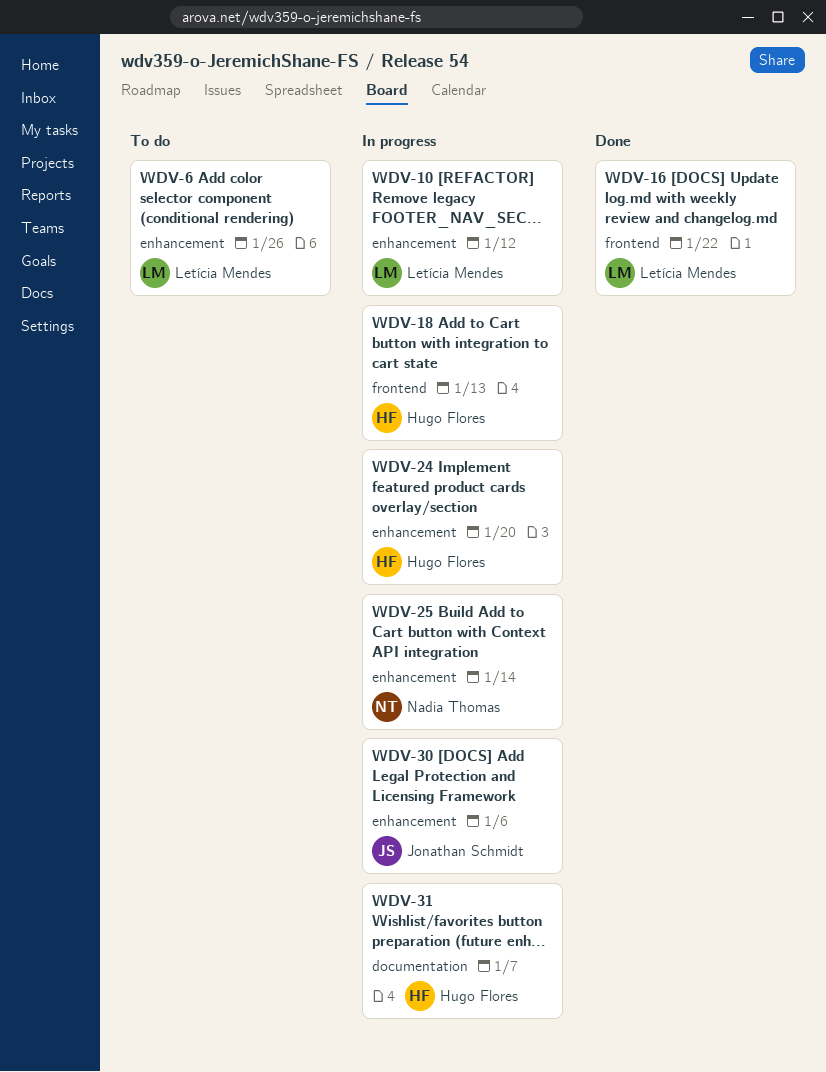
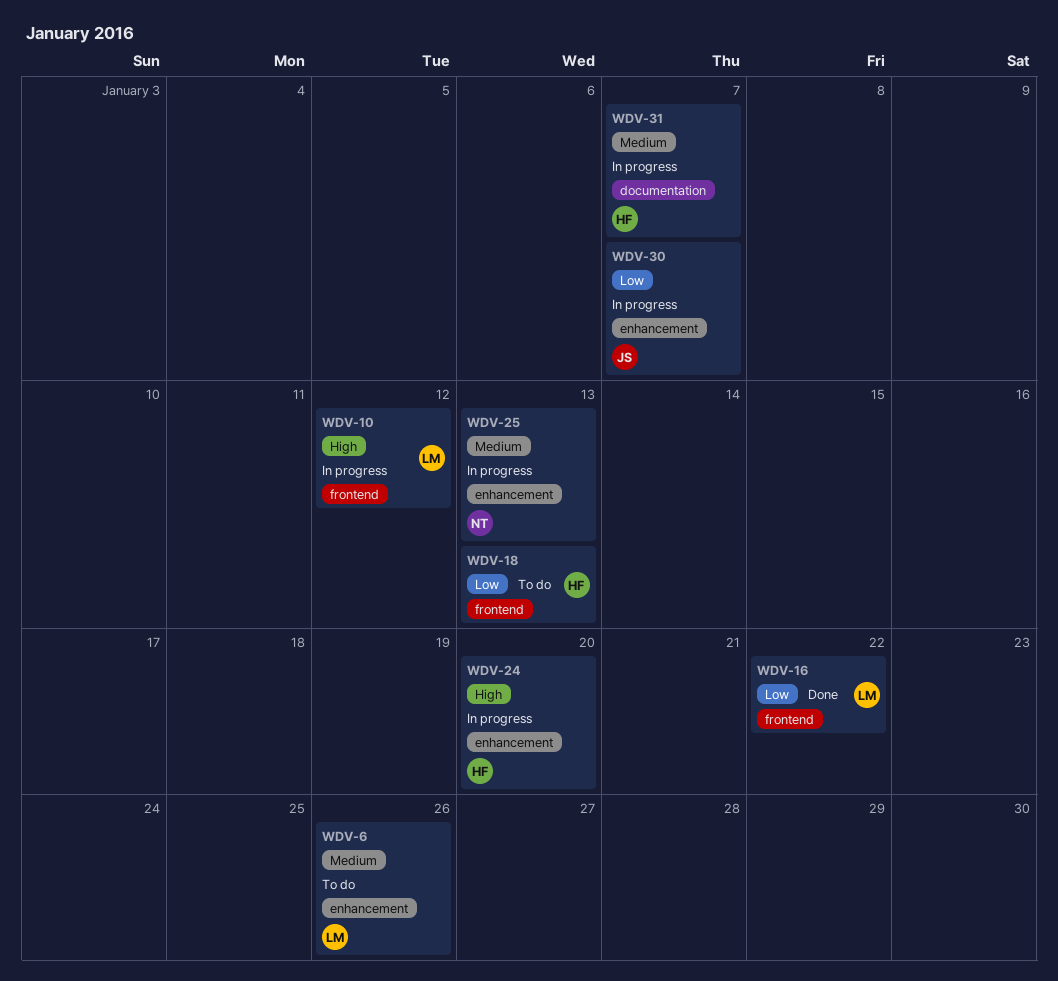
WDV-10, label: enhancement -> frontend
WDV-18, status: In progress -> To do
WDV-25, due: Jan 14 -> Jan 13
WDV-30, due: Jan 6 -> Jan 7

